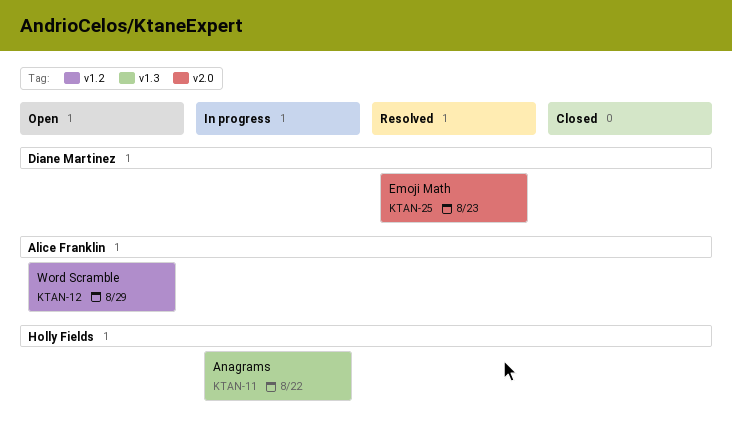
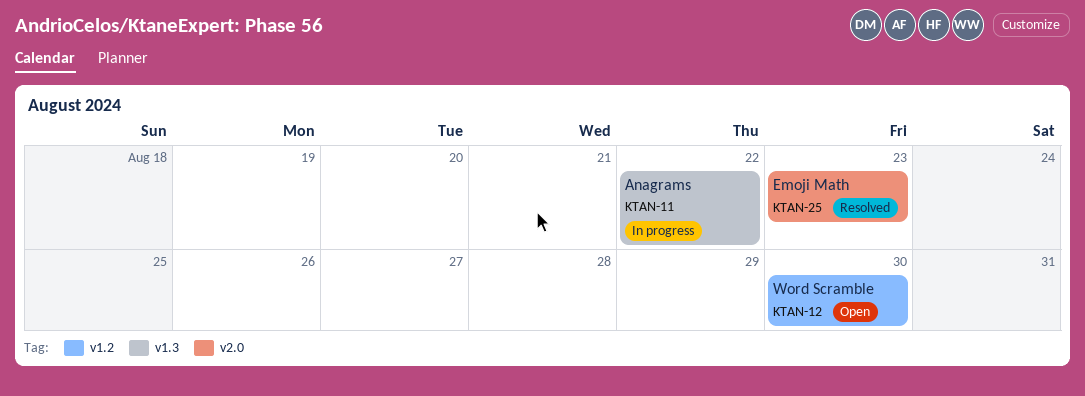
KTAN-12, due: Aug 29 -> Aug 30

